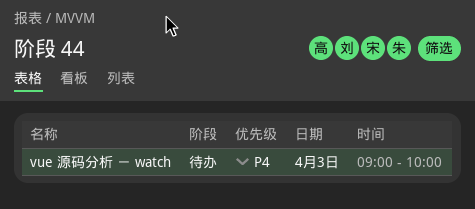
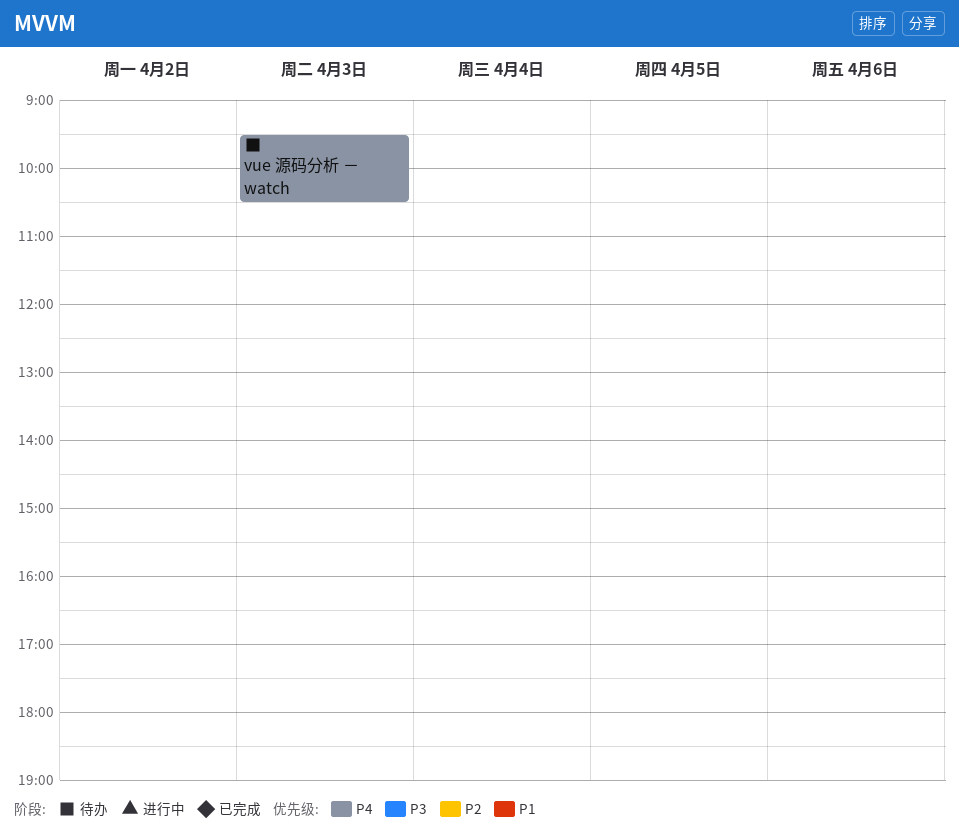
vue 源码分析 － watch, begins: 09:00 -> 09:30
vue 源码分析 － watch, ends: 10:00 -> 10:30

